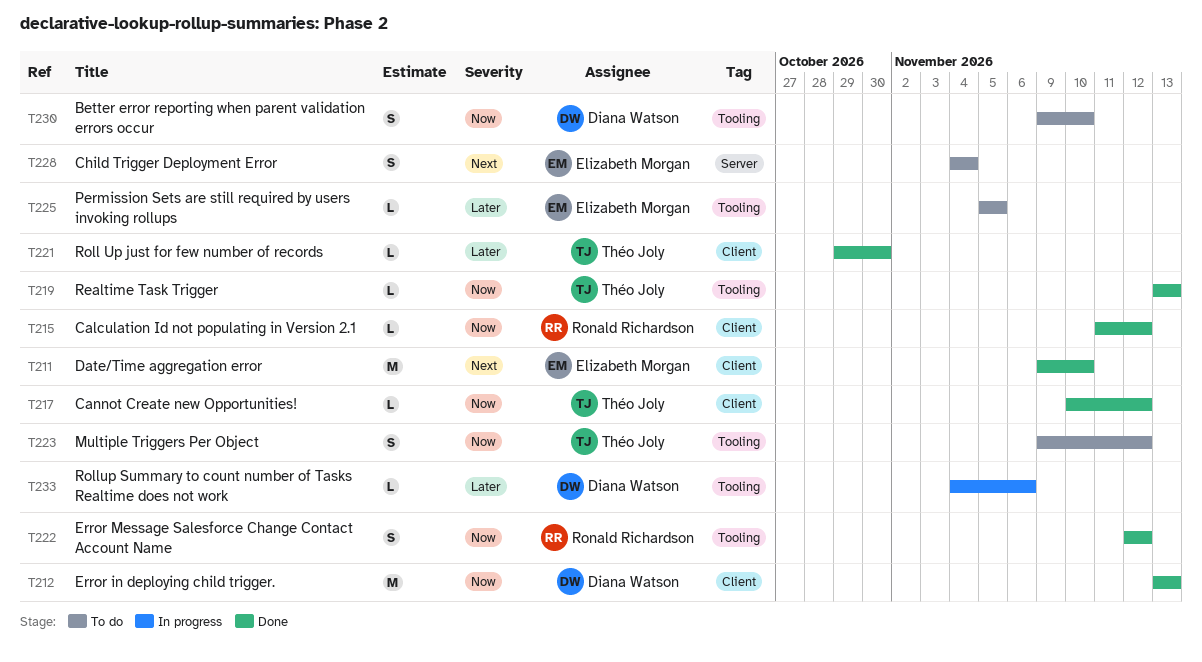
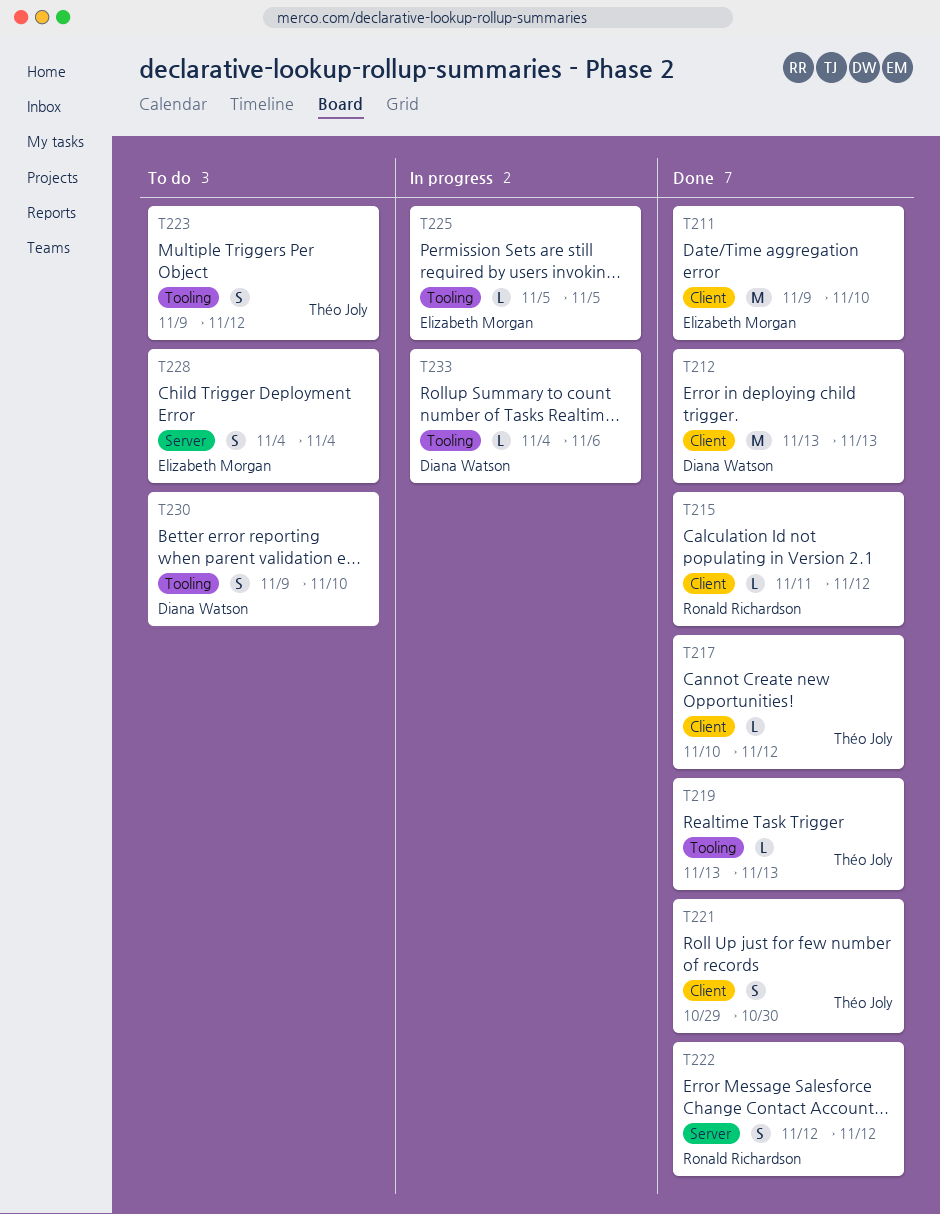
T221, estimate: L -> S
T222, label: Tooling -> Server
T225, status: To do -> In progress

